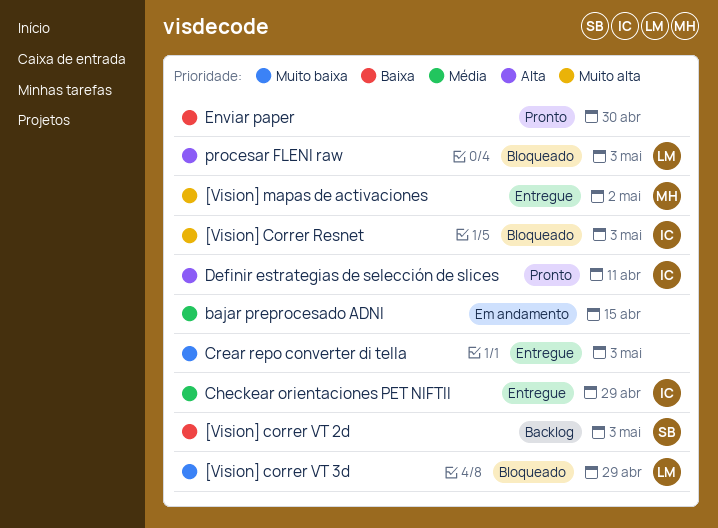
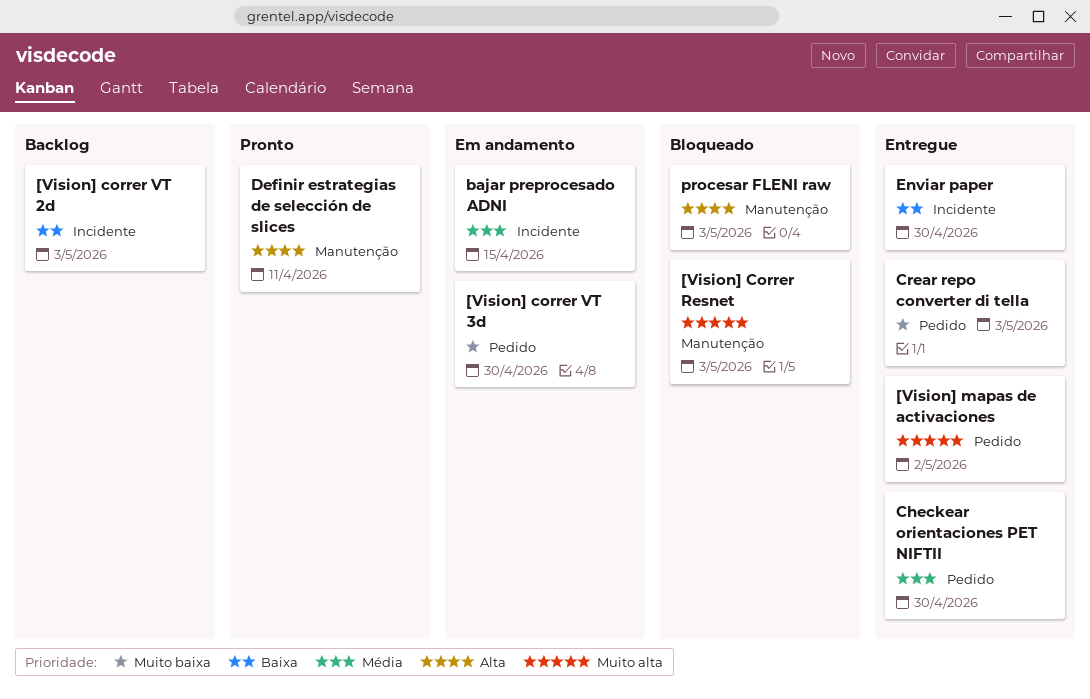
[Vision] correr VT 3d, status: Bloqueado -> Em andamento
[Vision] correr VT 3d, due: Apr 29 -> Apr 30
Checkear orientaciones PET NIFTII, due: Apr 29 -> Apr 30
Enviar paper, status: Pronto -> Entregue

